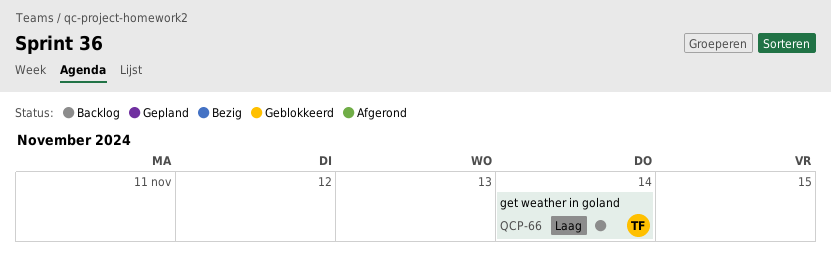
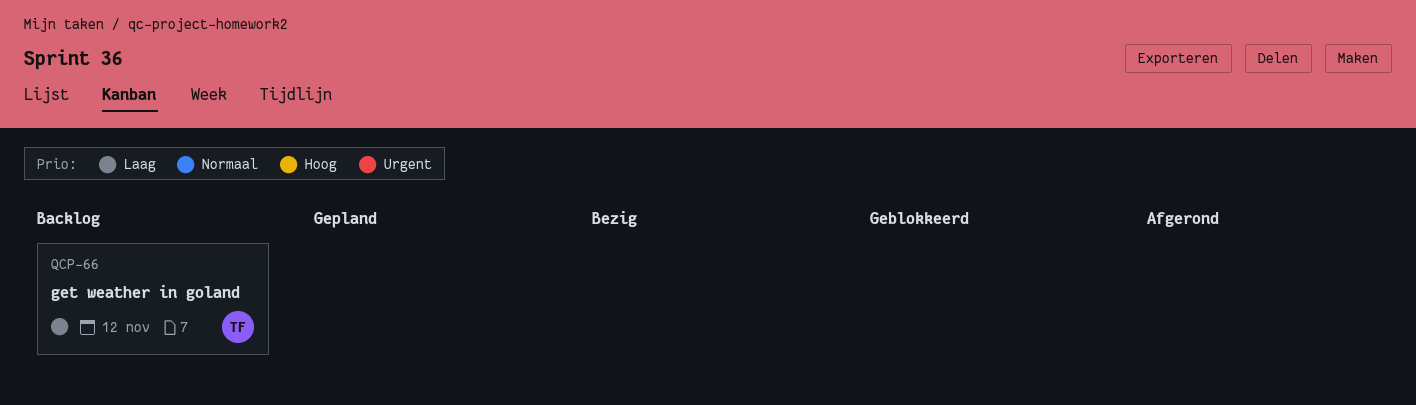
QCP-66, day: Nov 14 -> Nov 12

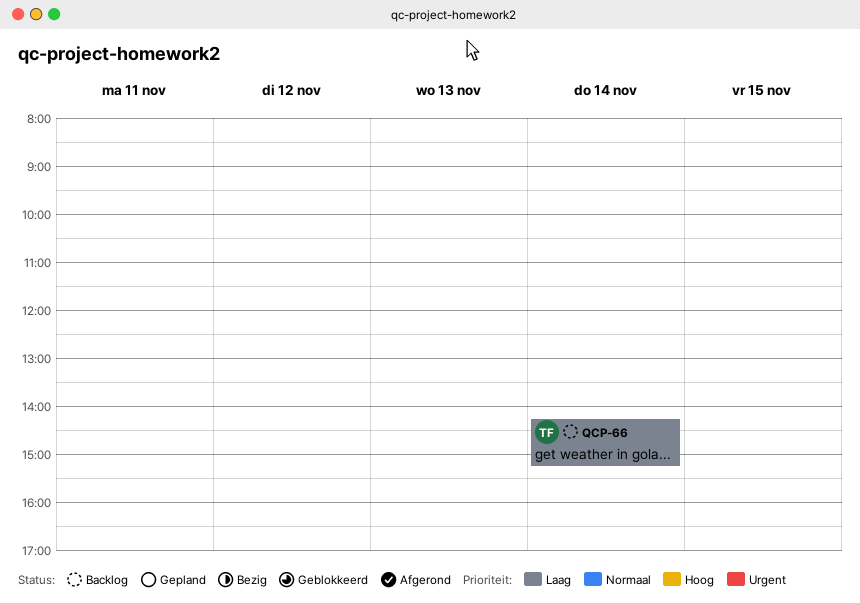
QCP-66, day: Nov 12 -> Nov 14

